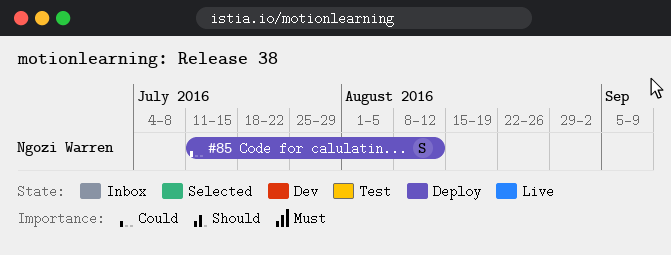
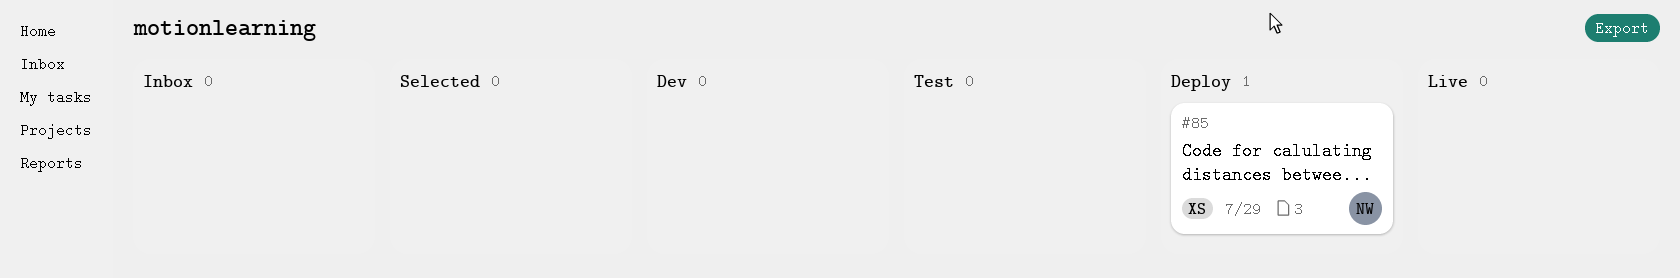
#85, estimate: S -> XS
#85, due: Aug 12 -> Jul 29

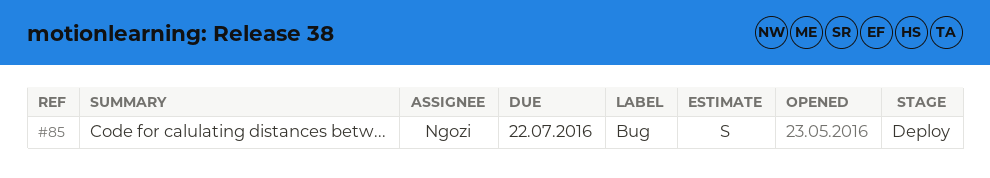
#85, estimate: XS -> S
#85, due: Jul 29 -> Jul 22

